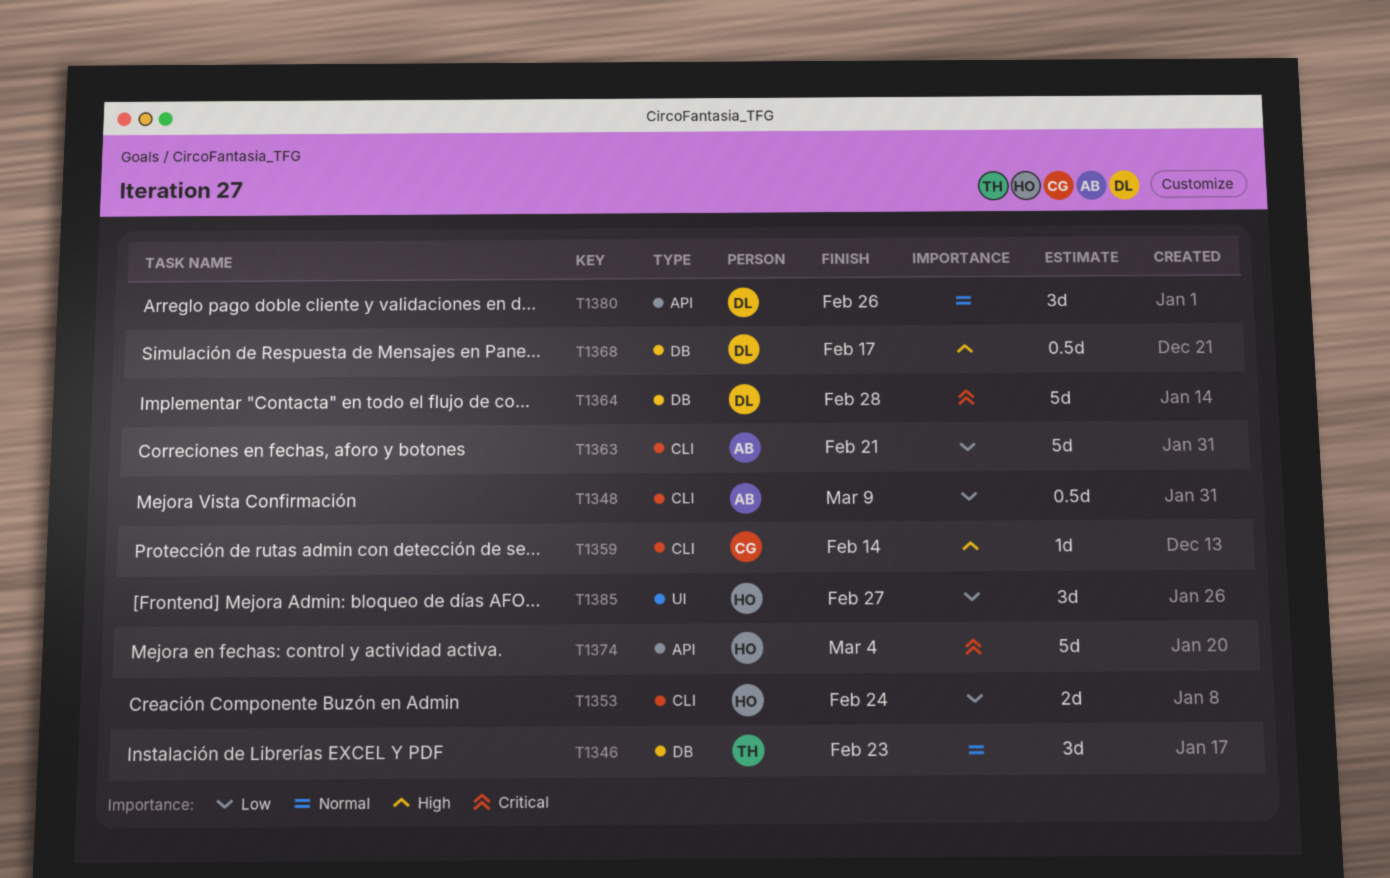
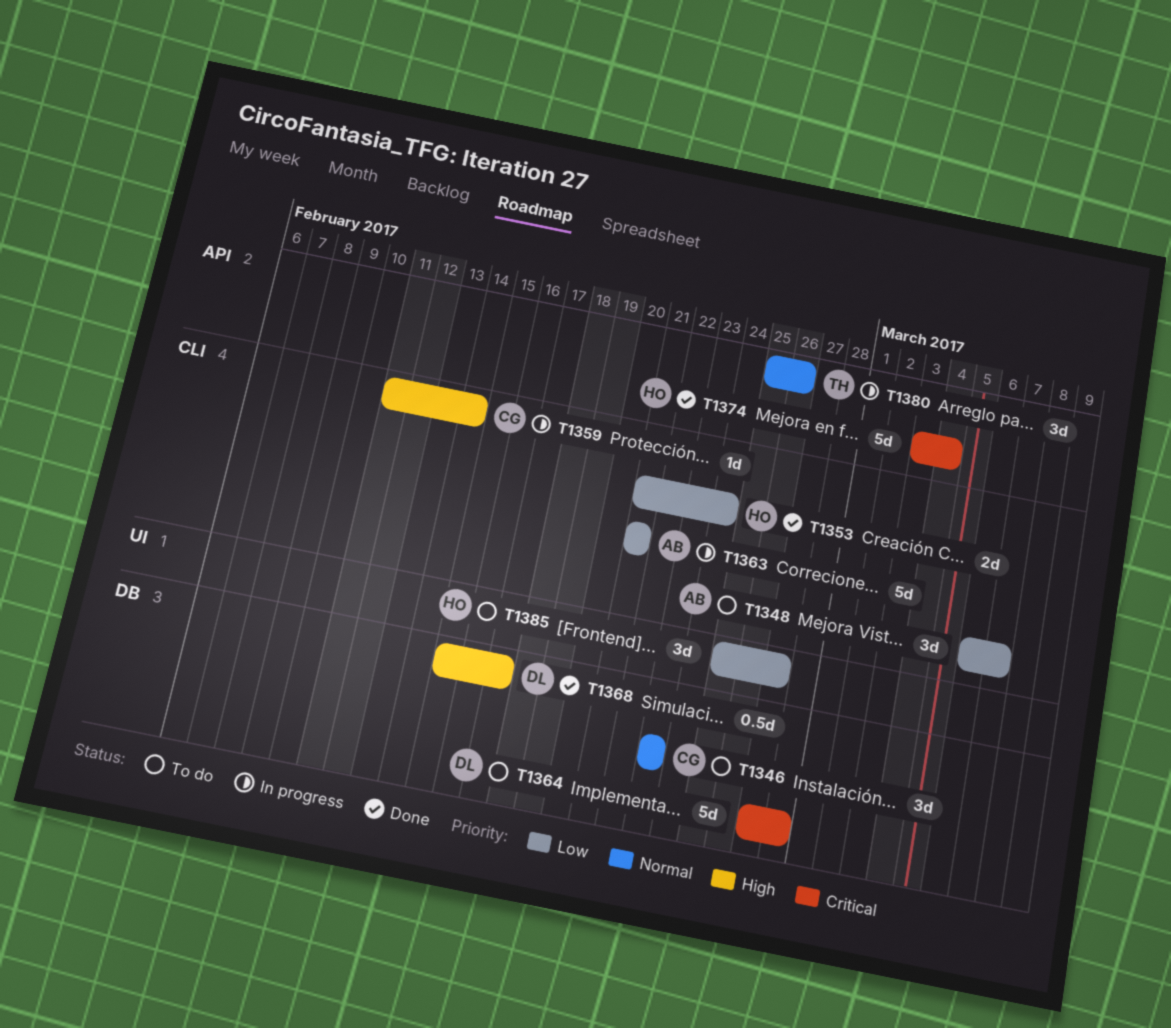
T1346, owner: TH -> CG
T1348, estimate: 0.5d -> 3d
T1348, due: Mar 9 -> Mar 7
T1380, owner: DL -> TH

